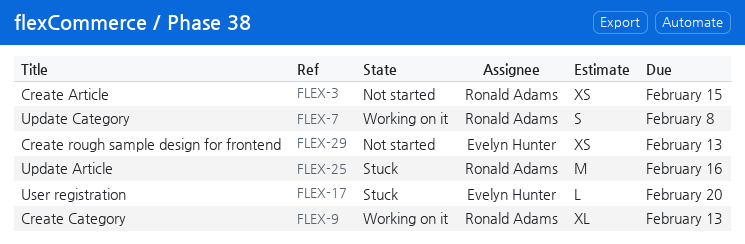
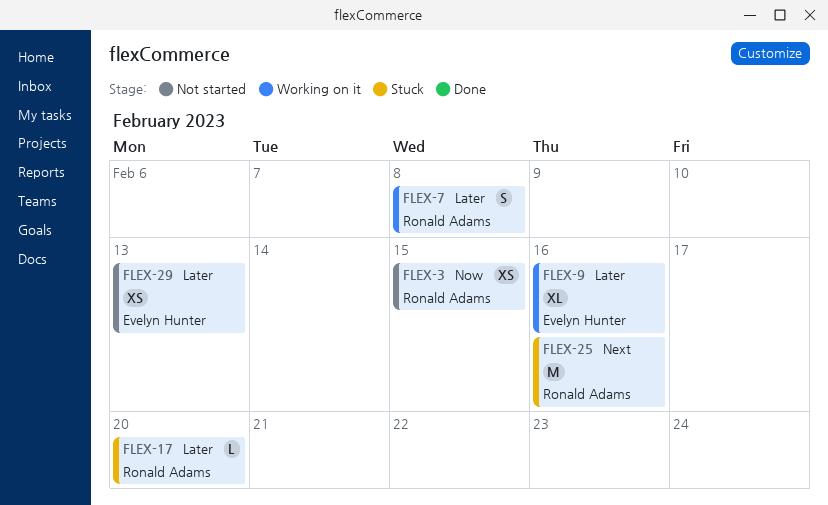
FLEX-9, owner: Ronald Adams -> Evelyn Hunter
FLEX-9, due: Feb 13 -> Feb 16
FLEX-17, owner: Evelyn Hunter -> Ronald Adams

